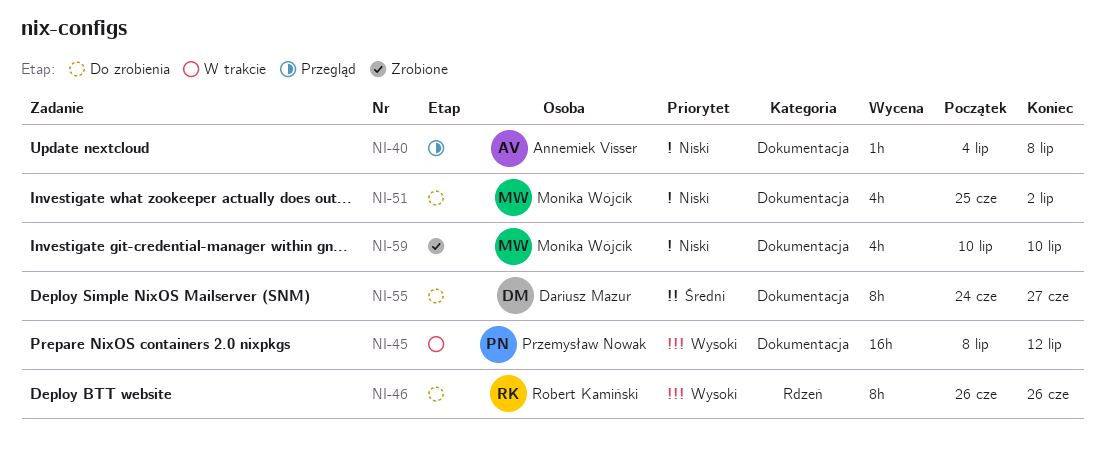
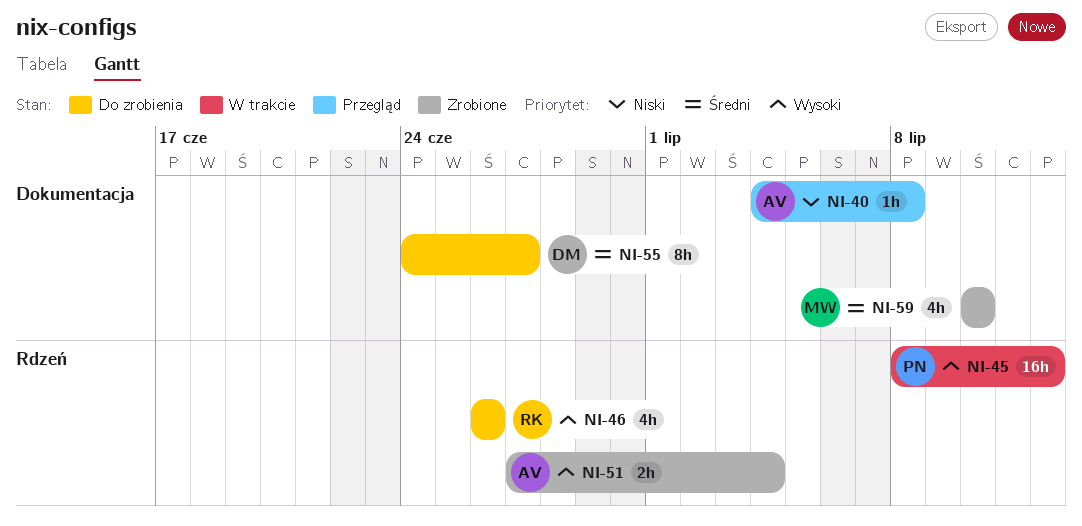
NI-45, label: Dokumentacja -> Rdzeń
NI-46, estimate: 8h -> 4h
NI-51, status: Do zrobienia -> Zrobione
NI-51, owner: Monika Wójcik -> Annemiek Visser
NI-51, priority: Niski -> Wysoki
NI-51, label: Dokumentacja -> Rdzeń
NI-51, estimate: 4h -> 2h
NI-51, start: Jun 25 -> Jun 27
NI-51, due: Jul 2 -> Jul 4
NI-59, priority: Niski -> Średni

